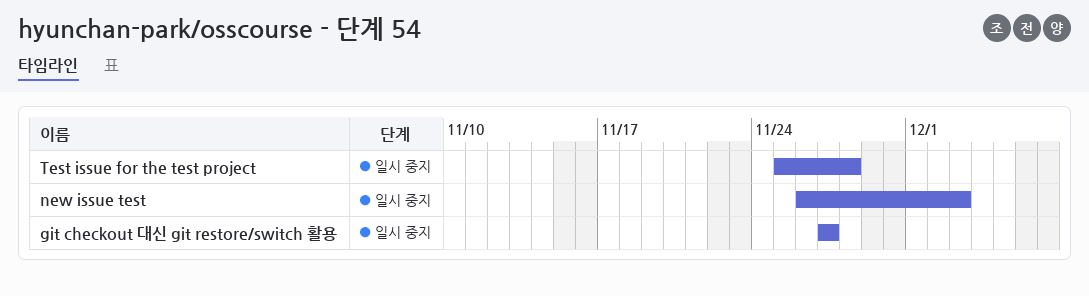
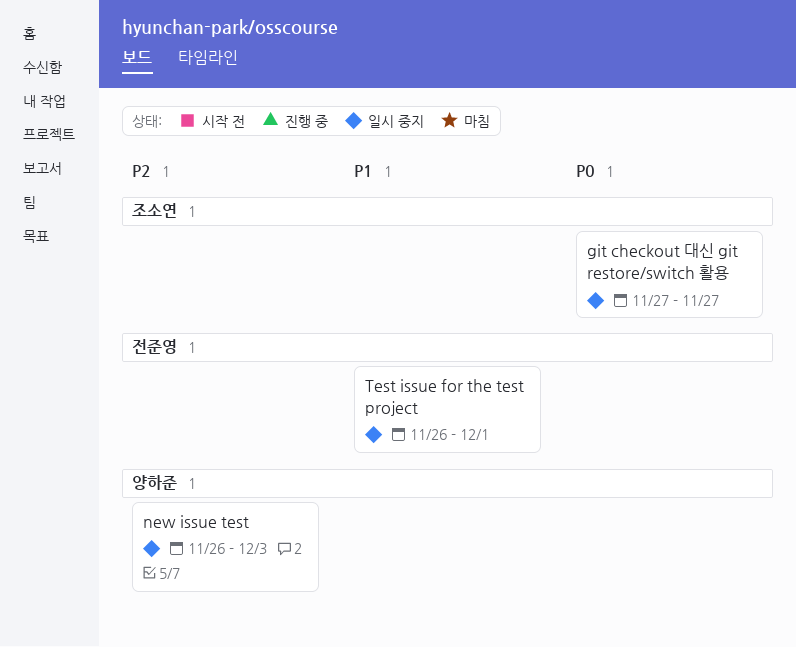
Test issue for the test project, start: Nov 25 -> Nov 26
Test issue for the test project, due: Nov 28 -> Dec 1

